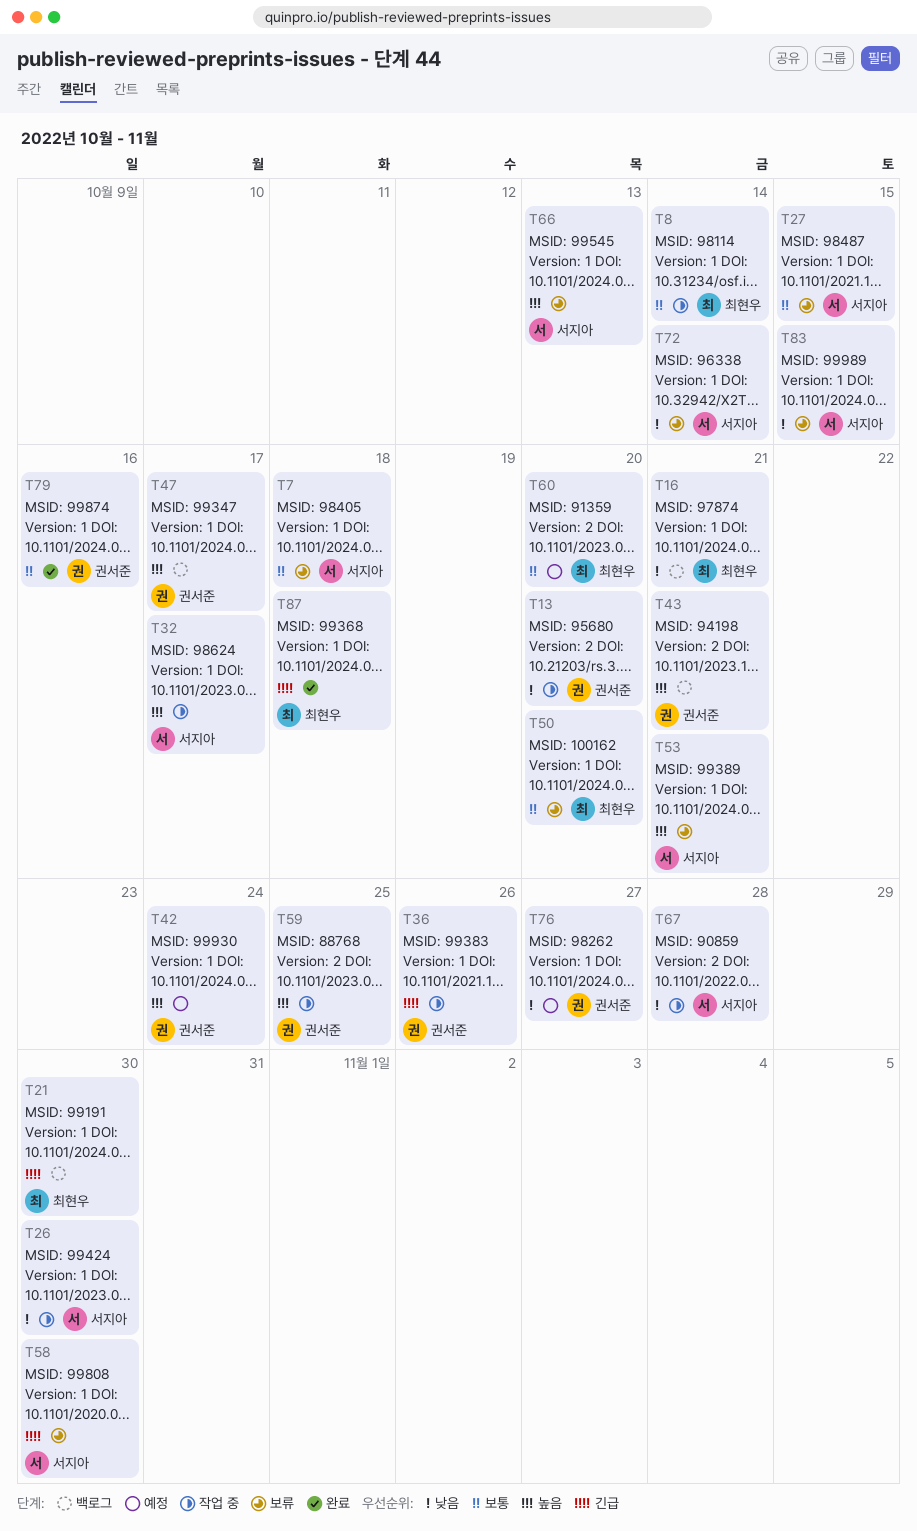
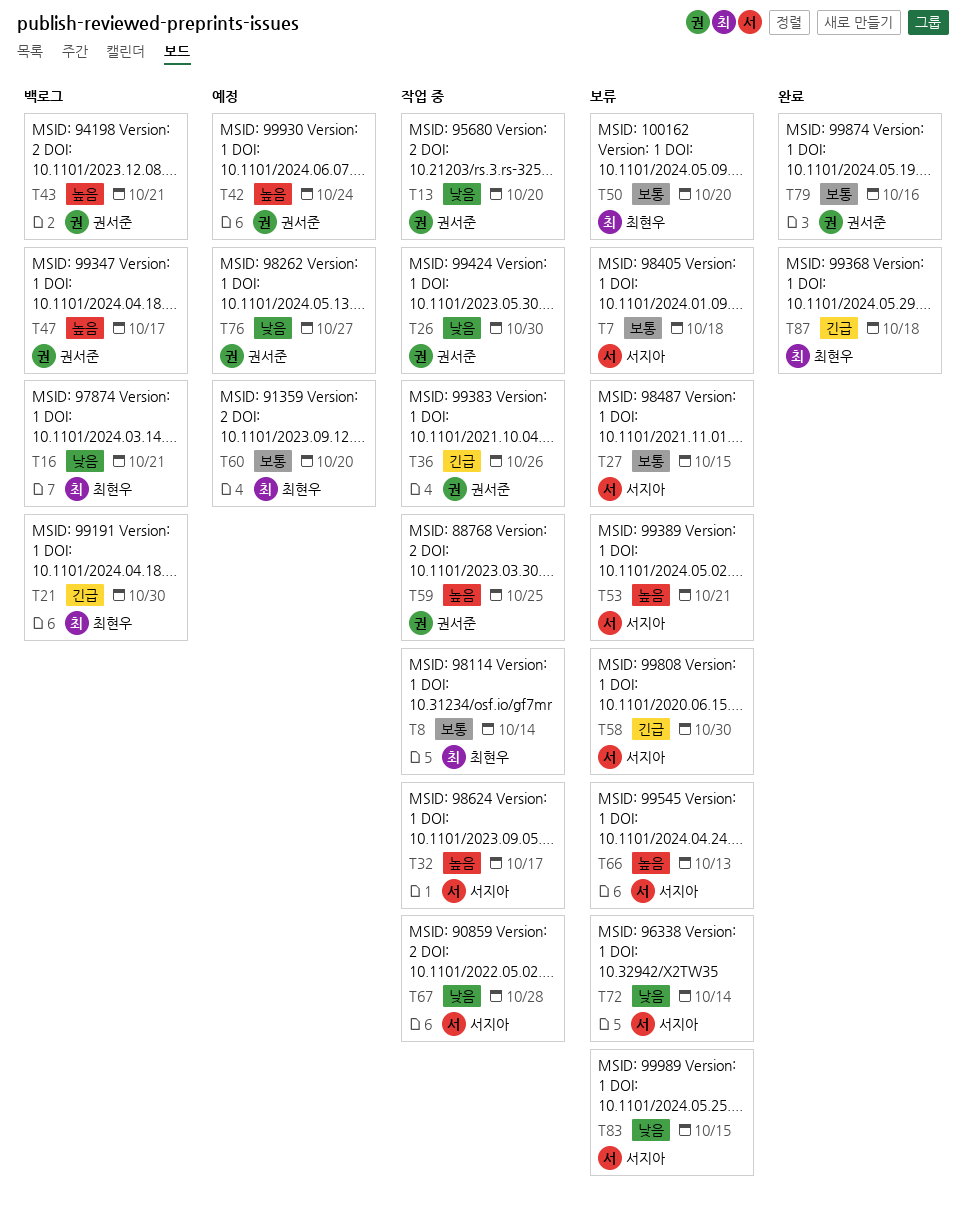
T26, owner: 서지아 -> 권서준

